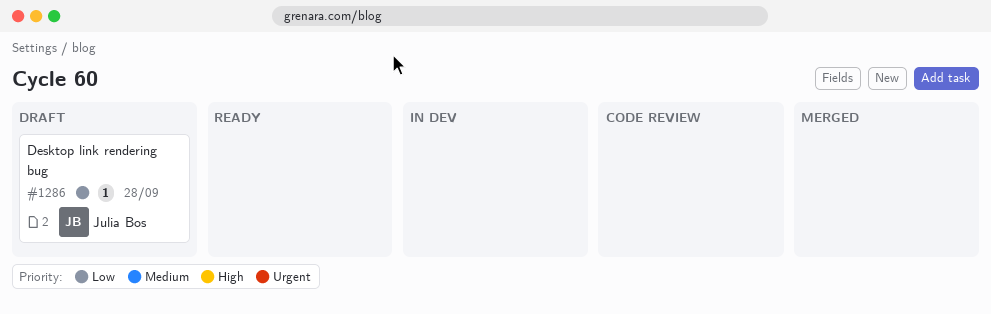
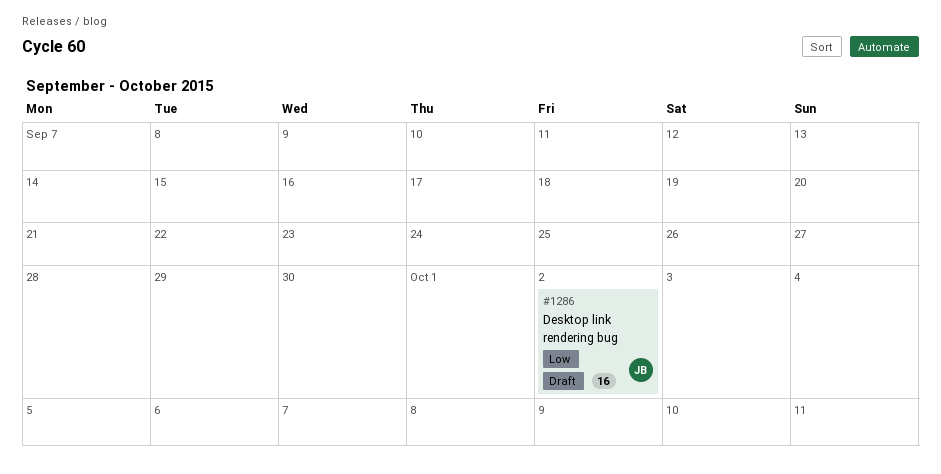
#1286, estimate: 1 -> 16
#1286, due: Sep 28 -> Oct 2

